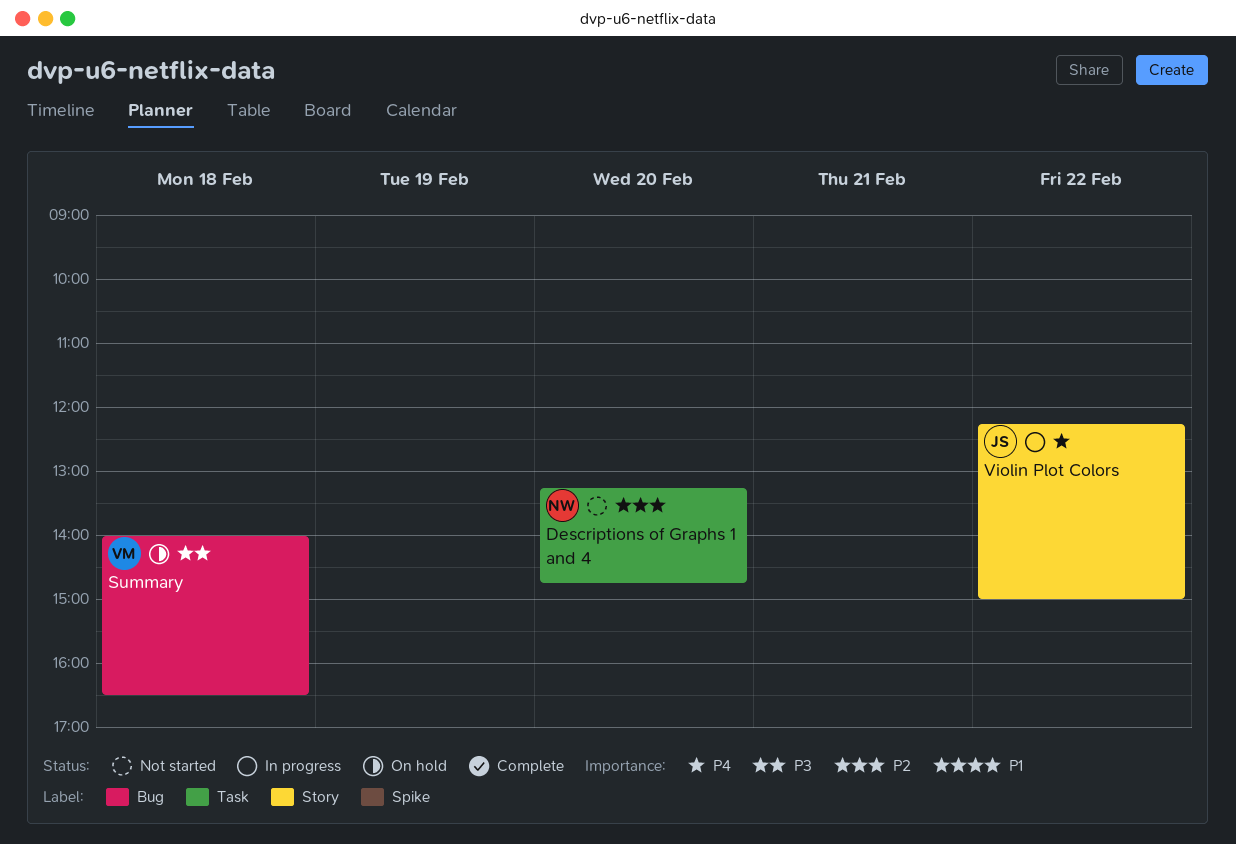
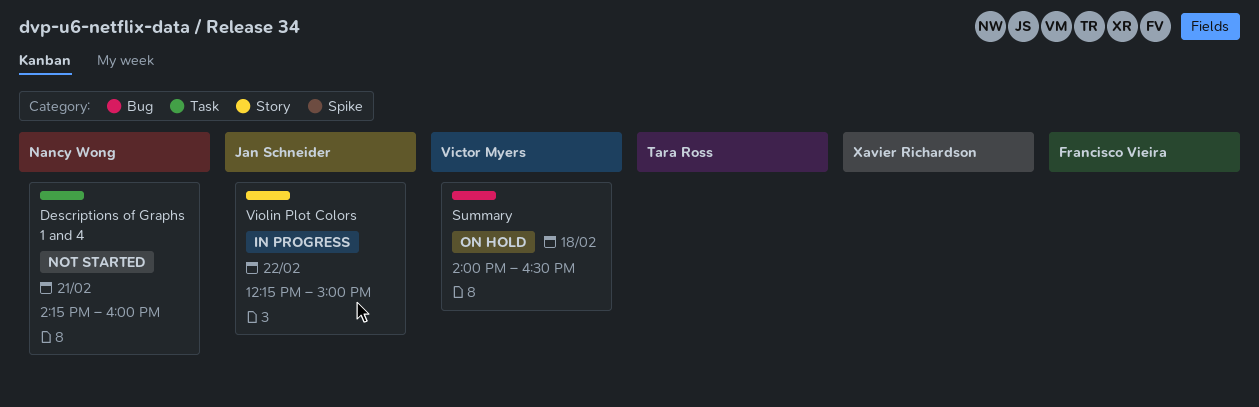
Descriptions of Graphs 1 and 4, day: Feb 20 -> Feb 21
Descriptions of Graphs 1 and 4, begins: 13:15 -> 14:15
Descriptions of Graphs 1 and 4, ends: 14:45 -> 16:00

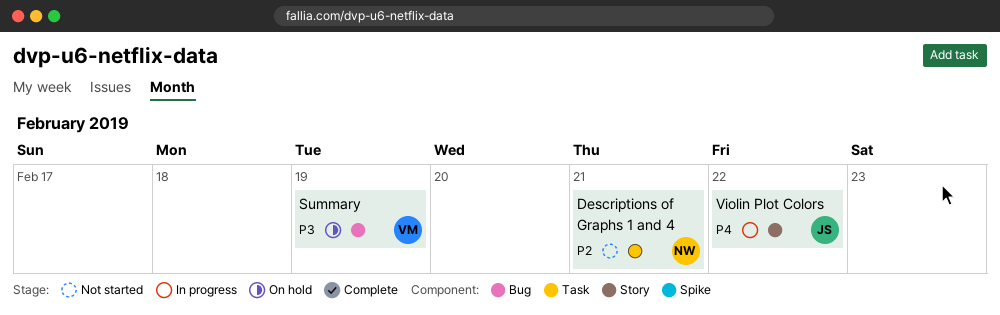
Summary, day: Feb 18 -> Feb 19

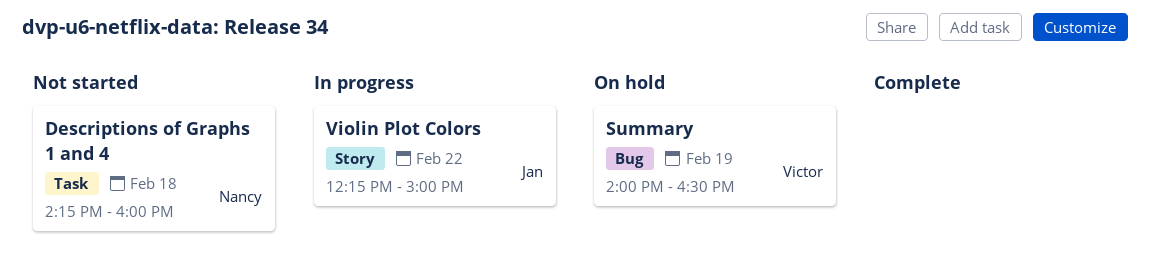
Descriptions of Graphs 1 and 4, day: Feb 21 -> Feb 18

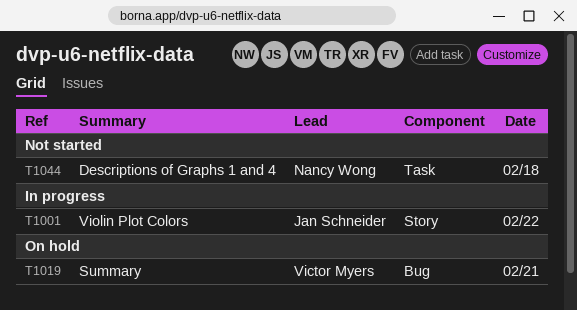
Summary, day: Feb 19 -> Feb 21

